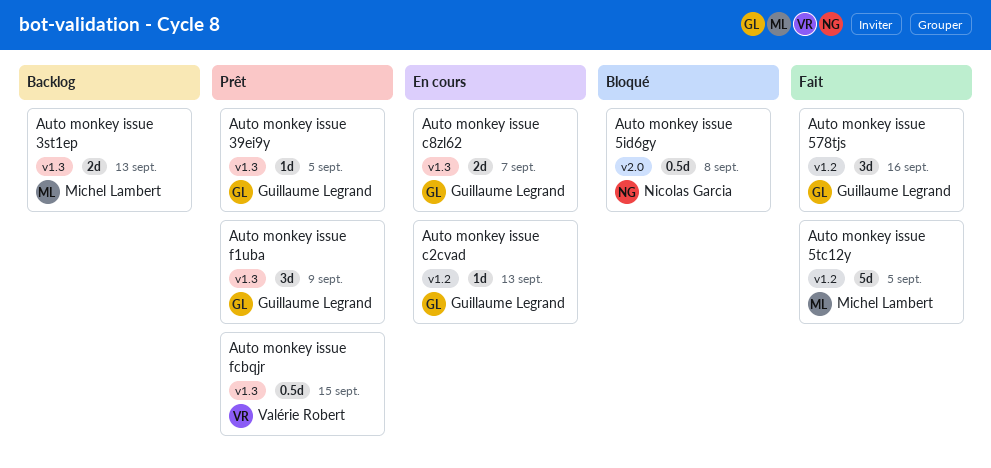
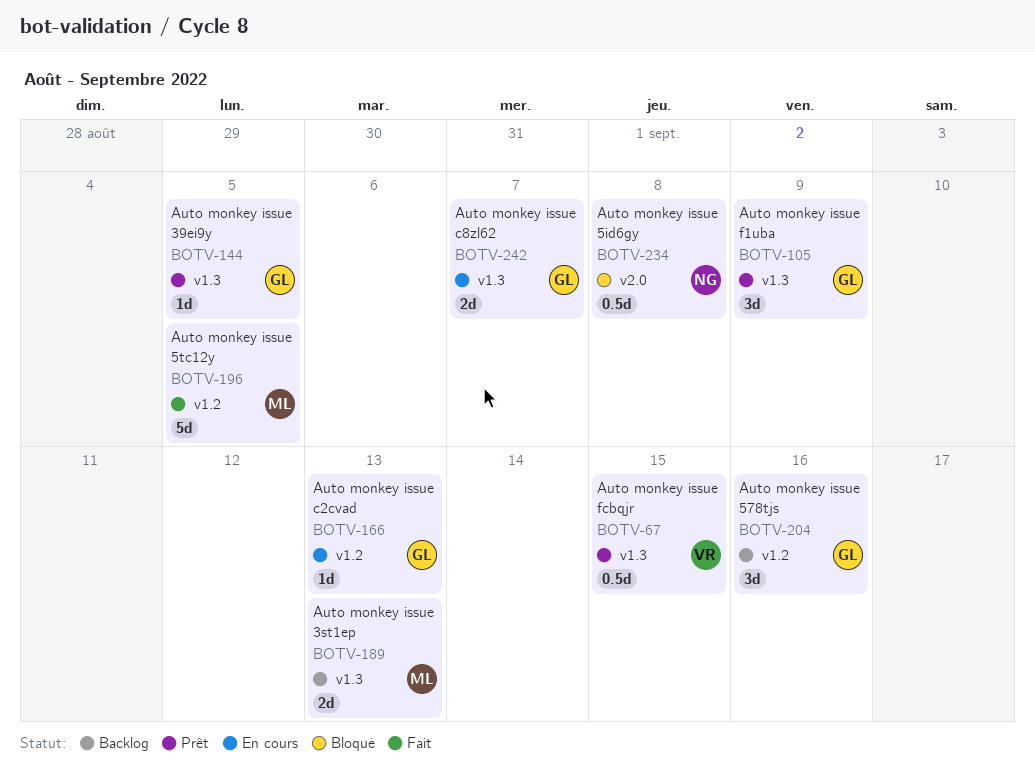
Auto monkey issue 578tjs, status: Fait -> Backlog

